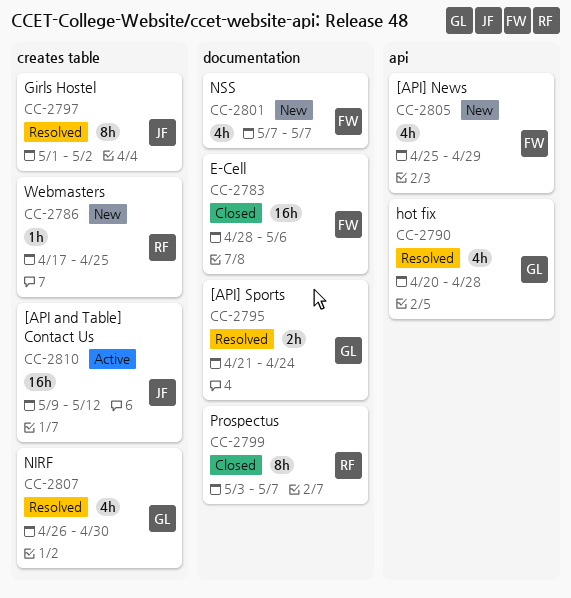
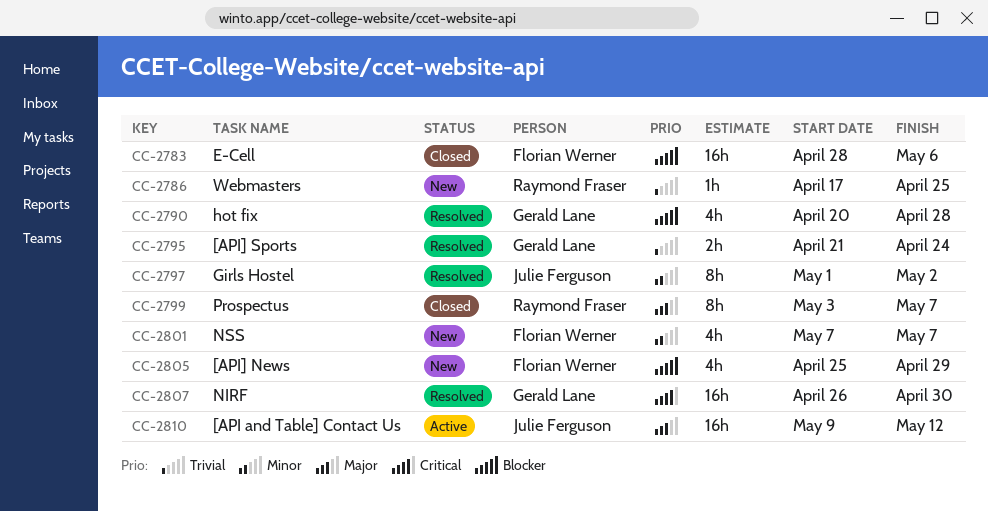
CC-2807, estimate: 4h -> 16h

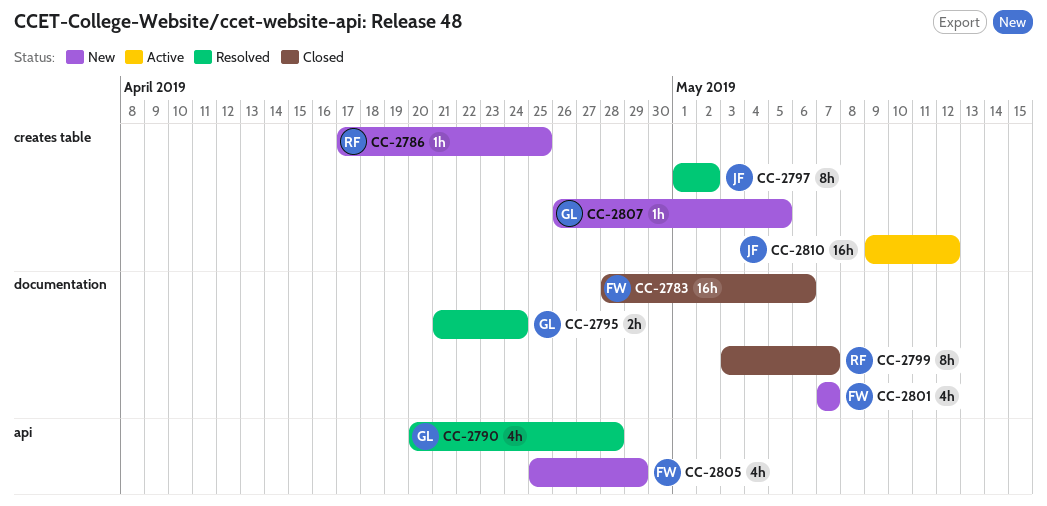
CC-2807, status: Resolved -> New
CC-2807, estimate: 16h -> 1h
CC-2807, due: Apr 30 -> May 5

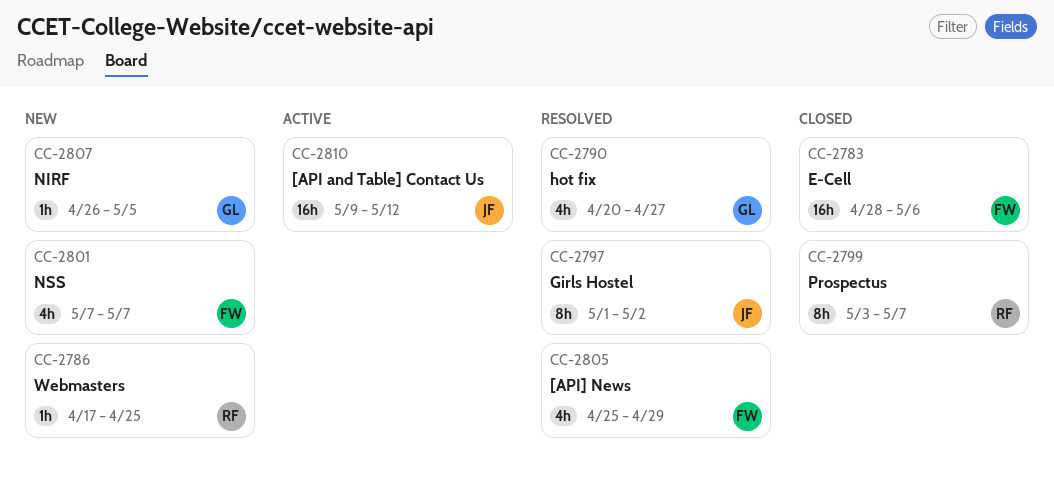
CC-2790, due: Apr 28 -> Apr 27
CC-2795: present -> none
CC-2805, status: New -> Resolved

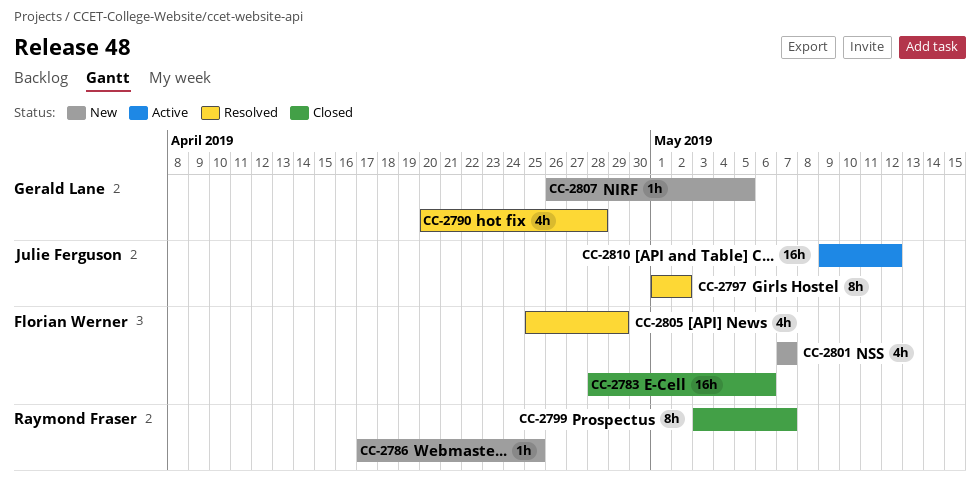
CC-2790, due: Apr 27 -> Apr 28

